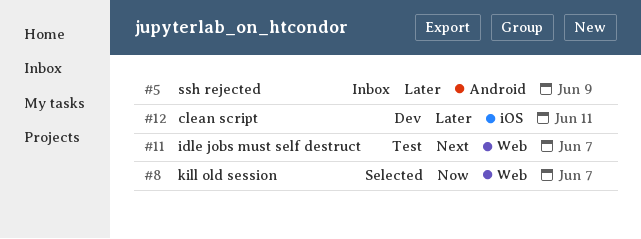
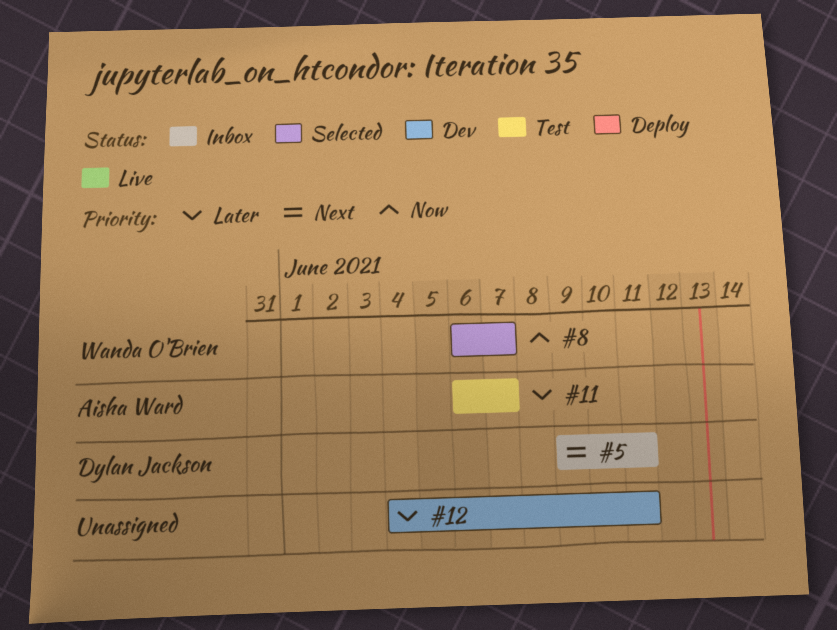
#5, priority: Later -> Next
#5, due: Jun 9 -> Jun 11
#11, priority: Next -> Later

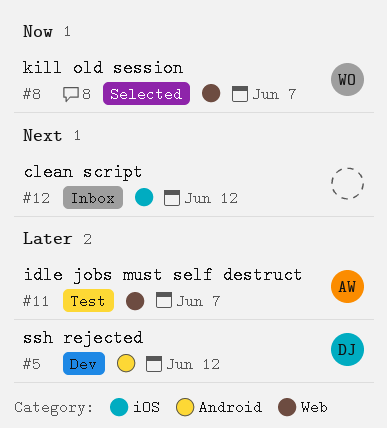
#5, status: Inbox -> Dev
#5, priority: Next -> Later
#5, due: Jun 11 -> Jun 12
#12, status: Dev -> Inbox
#12, priority: Later -> Next
#12, due: Jun 11 -> Jun 12

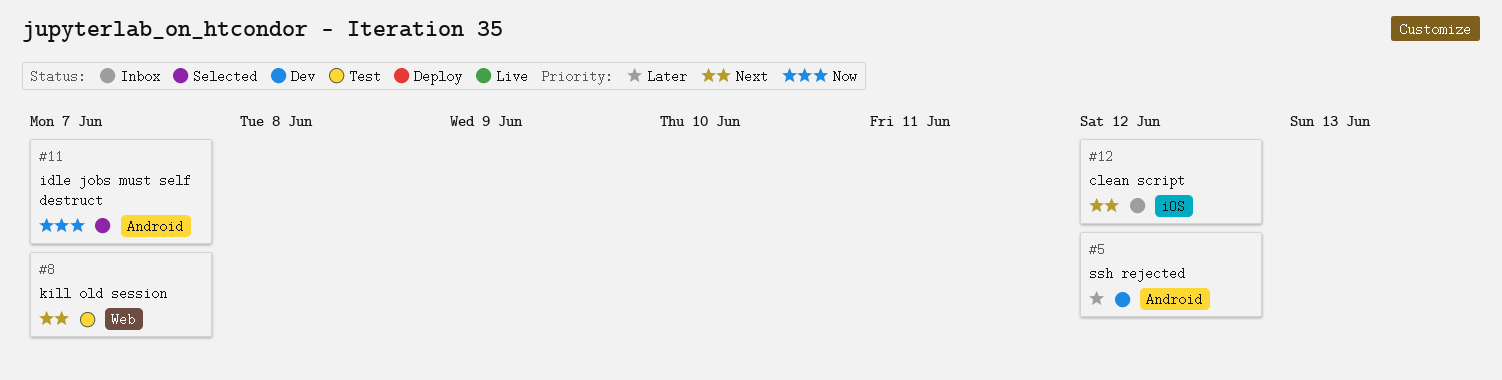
#8, status: Selected -> Test
#8, priority: Now -> Next
#11, status: Test -> Selected
#11, priority: Later -> Now
#11, label: Web -> Android

